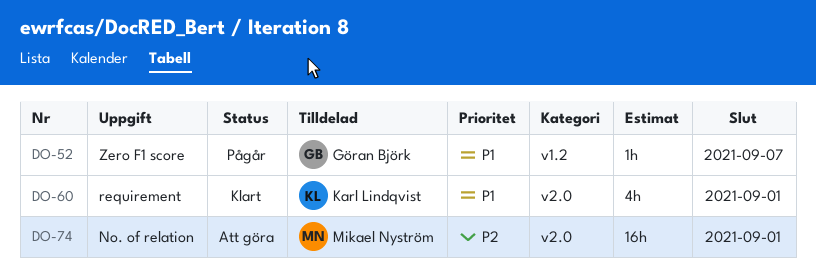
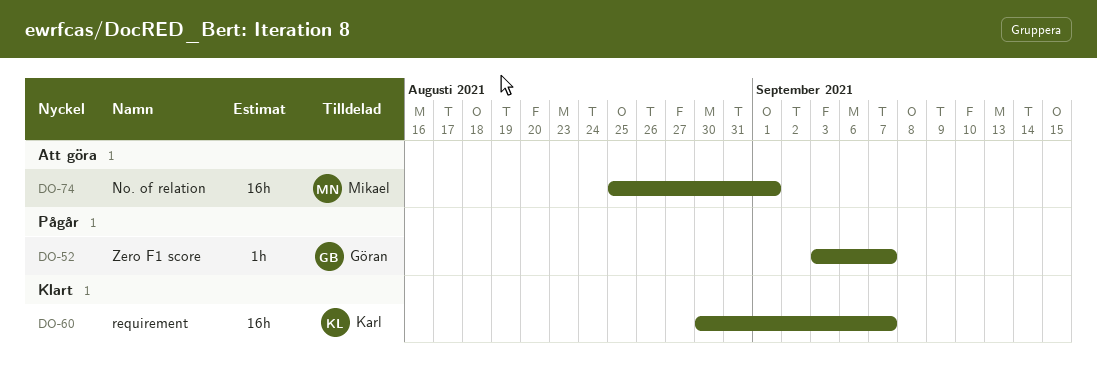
DO-60, estimate: 4h -> 16h
DO-60, due: Sep 1 -> Sep 7

